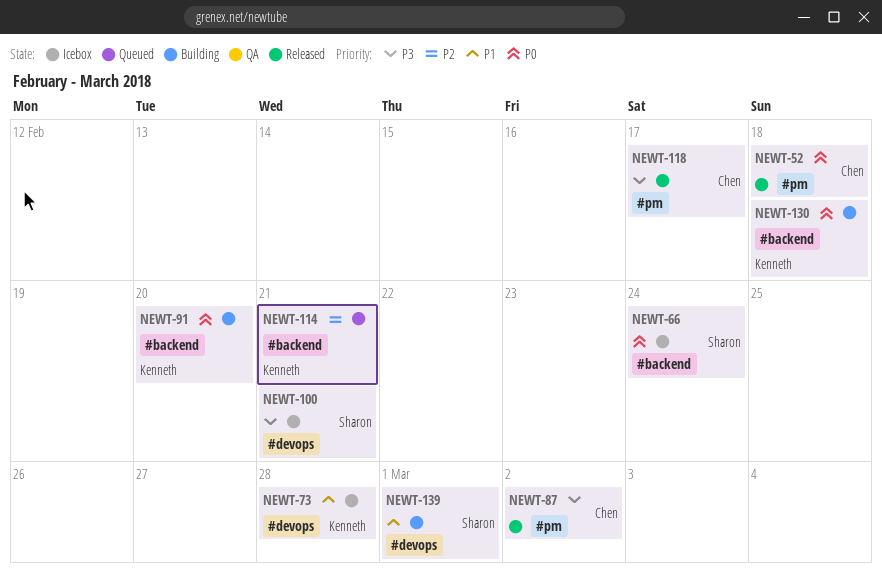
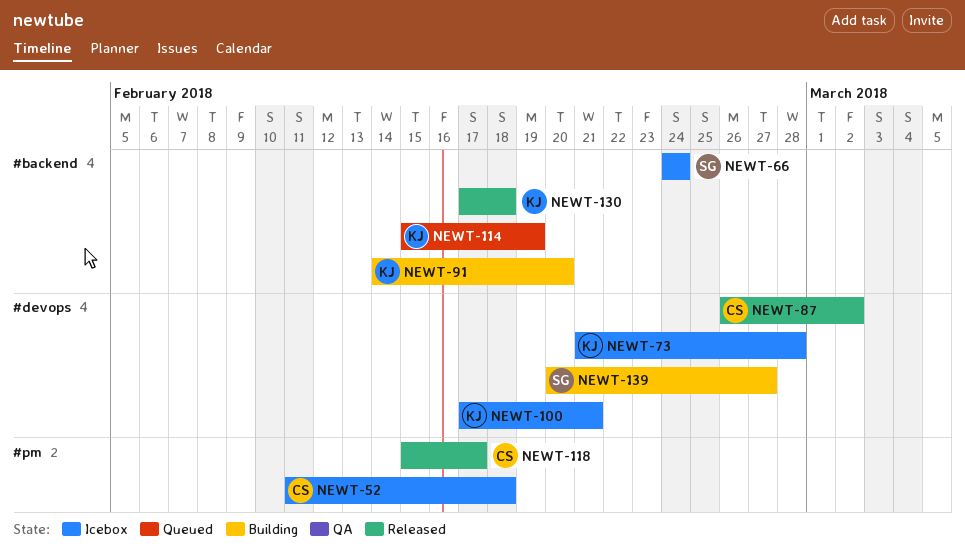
NEWT-52, status: Released -> Icebox
NEWT-87, label: #pm -> #devops
NEWT-100, owner: Sharon -> Kenneth
NEWT-114, due: Feb 21 -> Feb 19
NEWT-130, status: Building -> Released
NEWT-139, due: Mar 1 -> Feb 27

